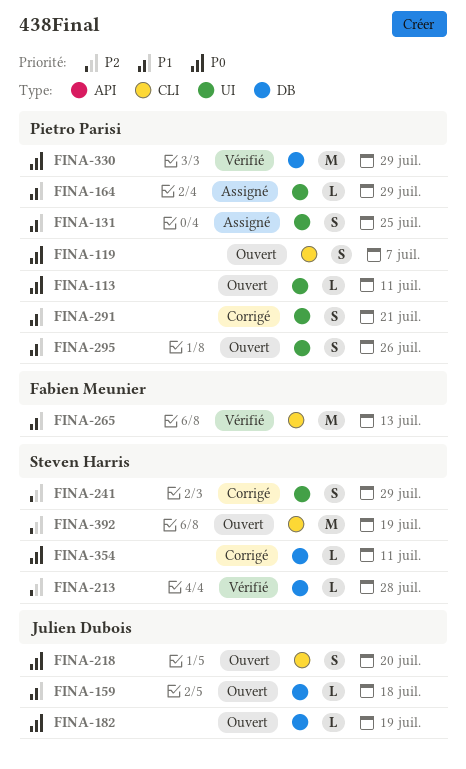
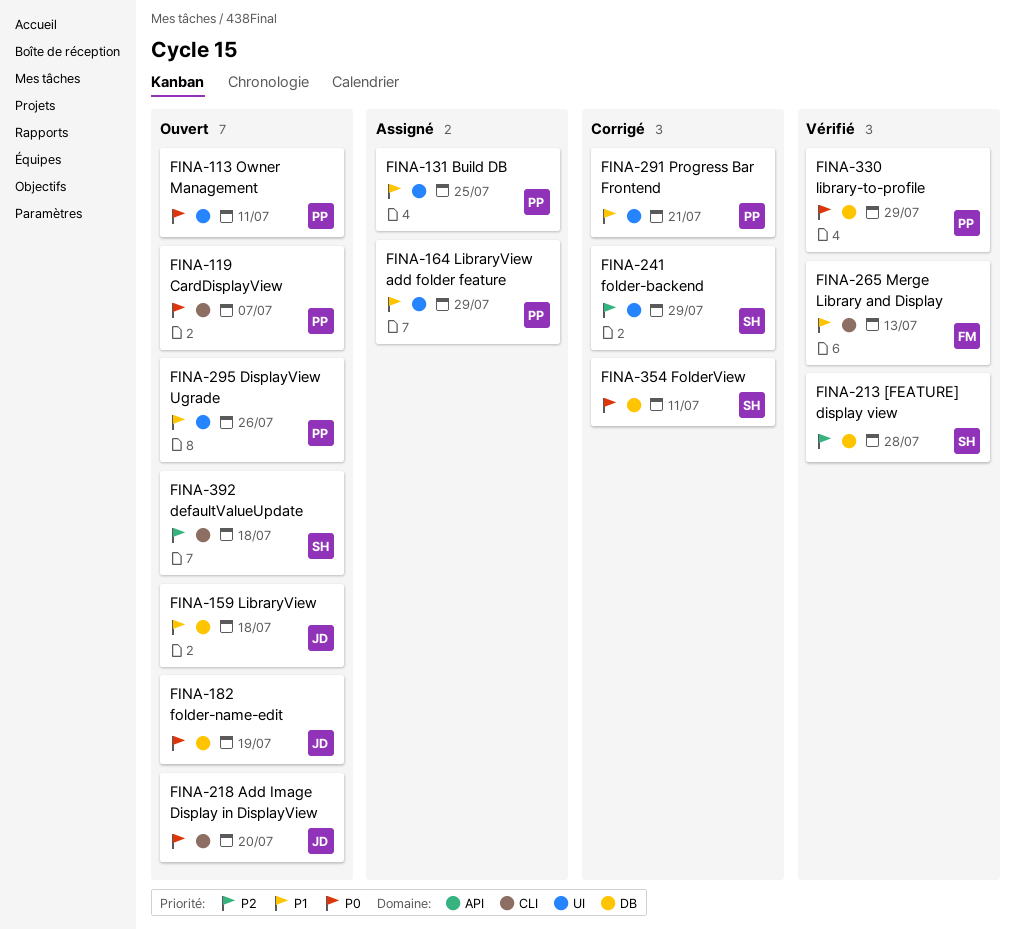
FINA-392, due: Jul 19 -> Jul 18

